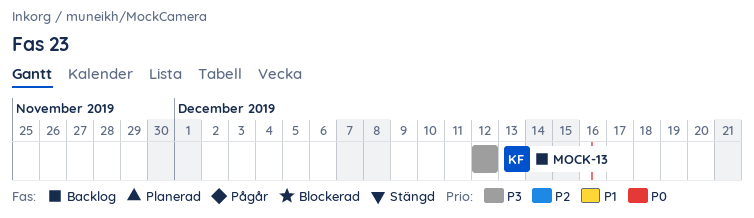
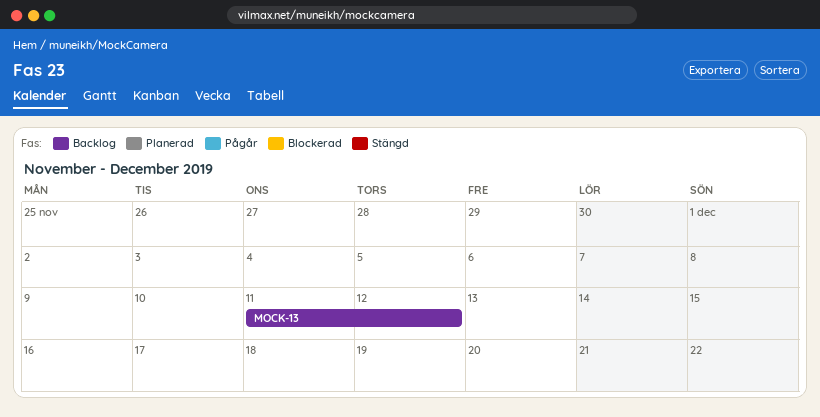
MOCK-13, start: Dec 12 -> Dec 11

